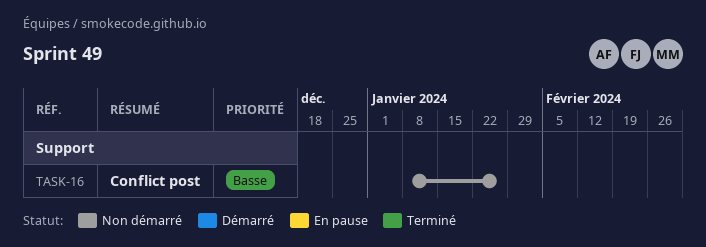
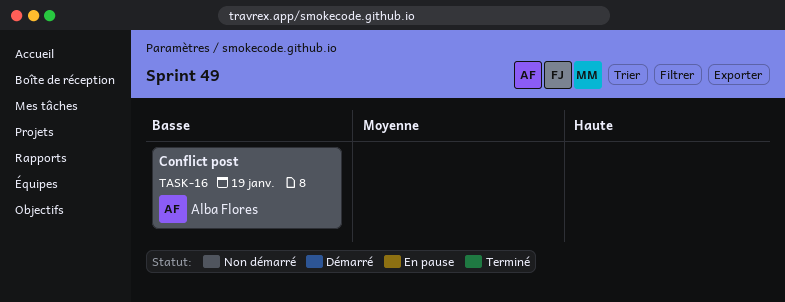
TASK-16, due: Jan 26 -> Jan 19

